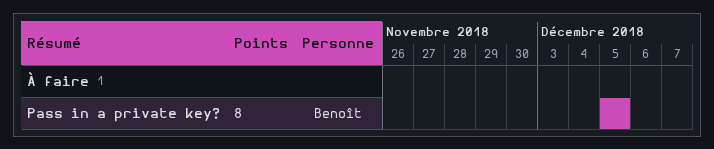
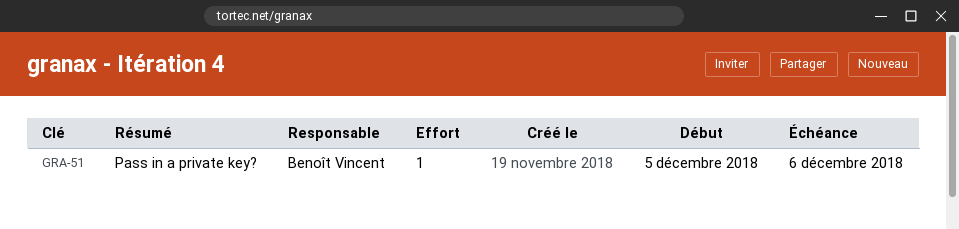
Pass in a private key?, estimate: 8 -> 1
Pass in a private key?, due: Dec 5 -> Dec 6

